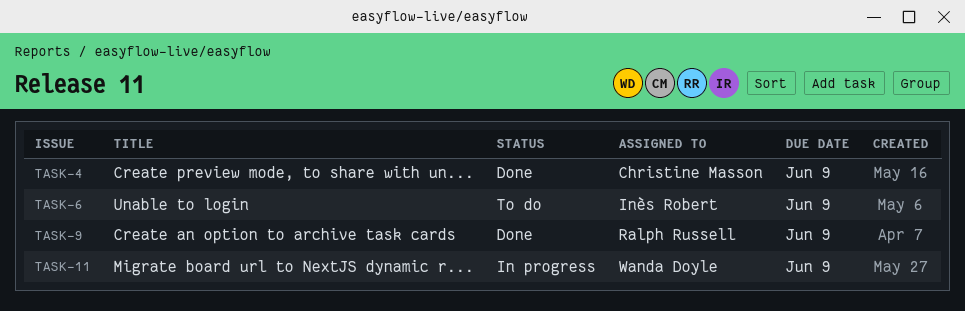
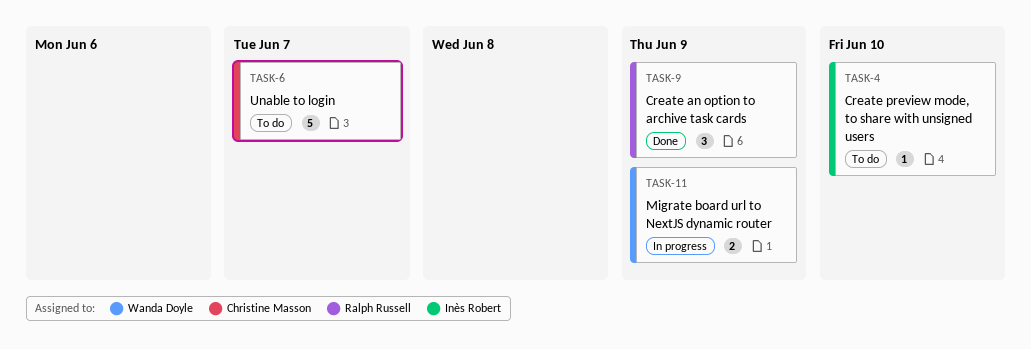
TASK-4, status: Done -> To do
TASK-4, owner: Christine Masson -> Inès Robert
TASK-4, due: Jun 9 -> Jun 10
TASK-6, owner: Inès Robert -> Christine Masson
TASK-6, due: Jun 9 -> Jun 7

